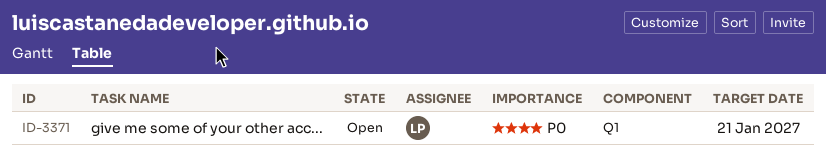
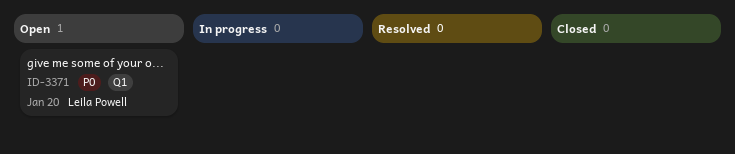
ID-3371, due: Jan 21 -> Jan 20

